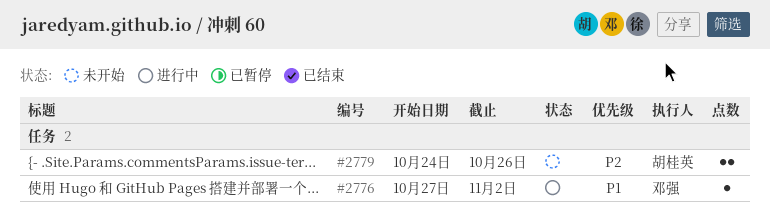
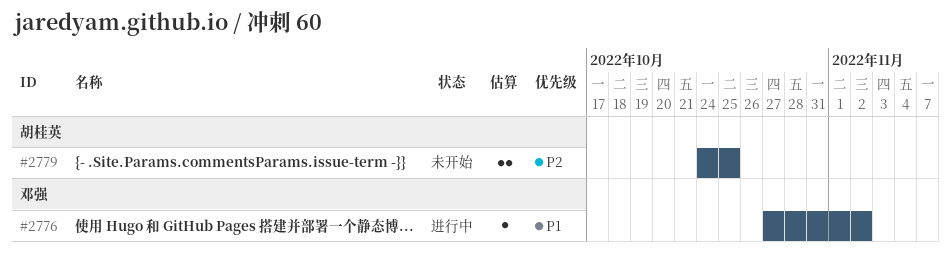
#2779, due: Oct 26 -> Oct 25

